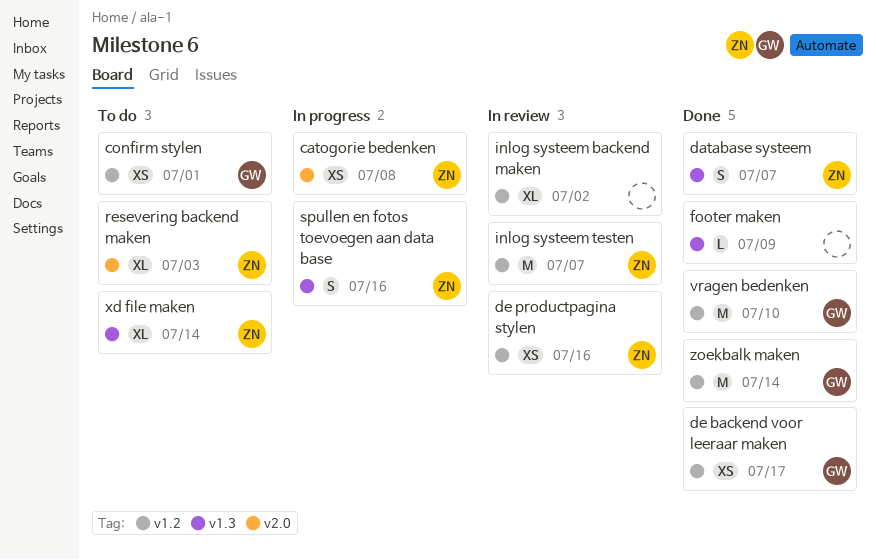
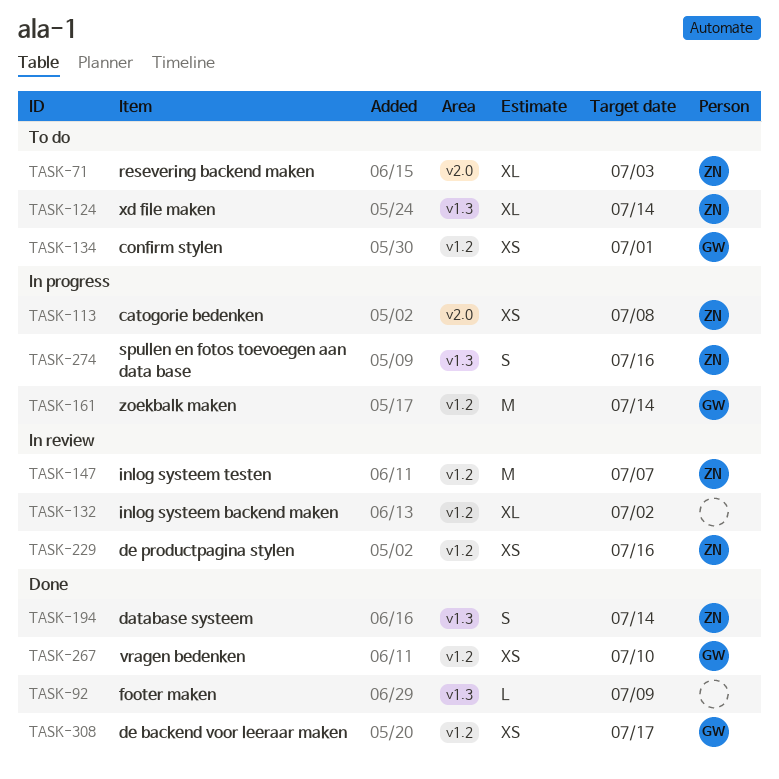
database systeem, due: Jul 7 -> Jul 14
vragen bedenken, estimate: M -> XS
zoekbalk maken, status: Done -> In progress

